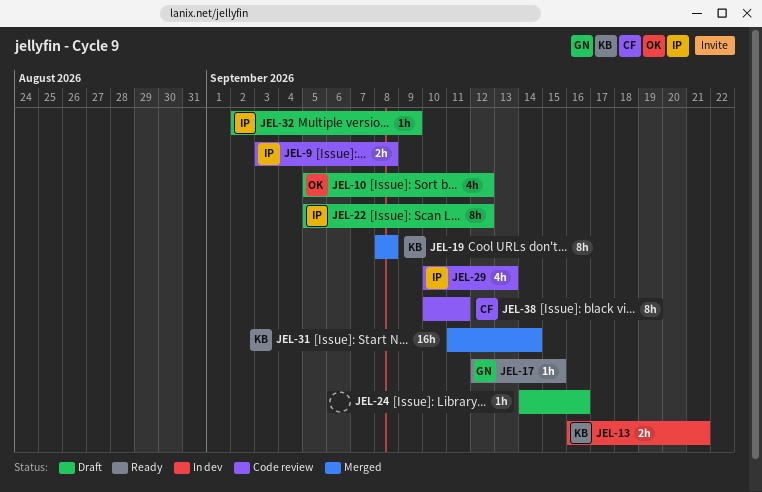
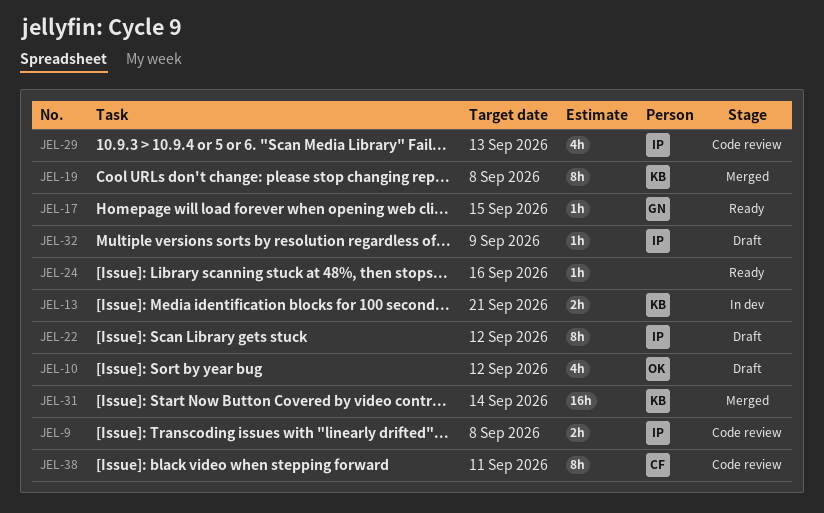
JEL-24, status: Draft -> Ready

